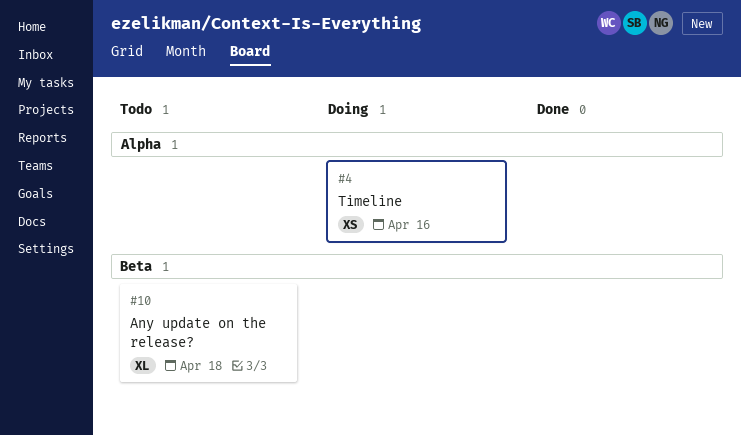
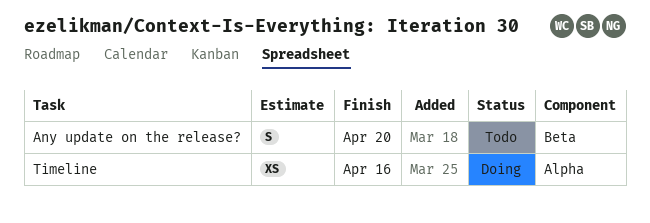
Any update on the release?, estimate: XL -> S
Any update on the release?, due: Apr 18 -> Apr 20

